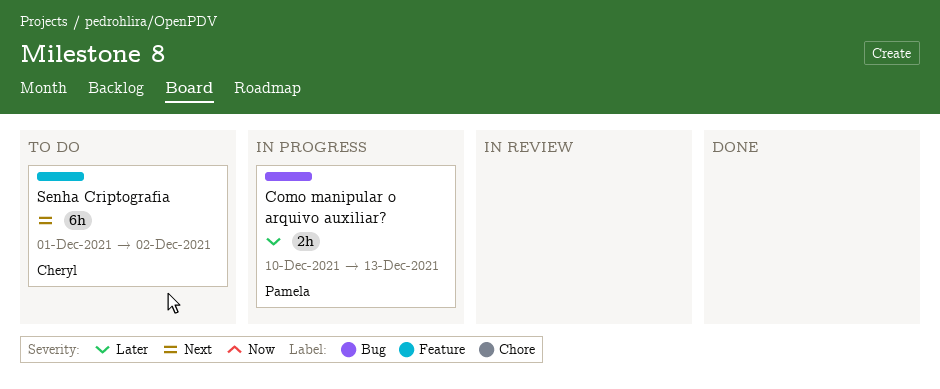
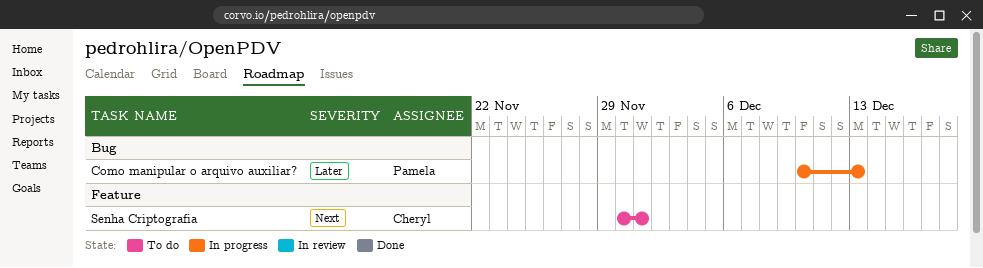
Senha Criptografia, start: Dec 1 -> Nov 30
Senha Criptografia, due: Dec 2 -> Dec 1

